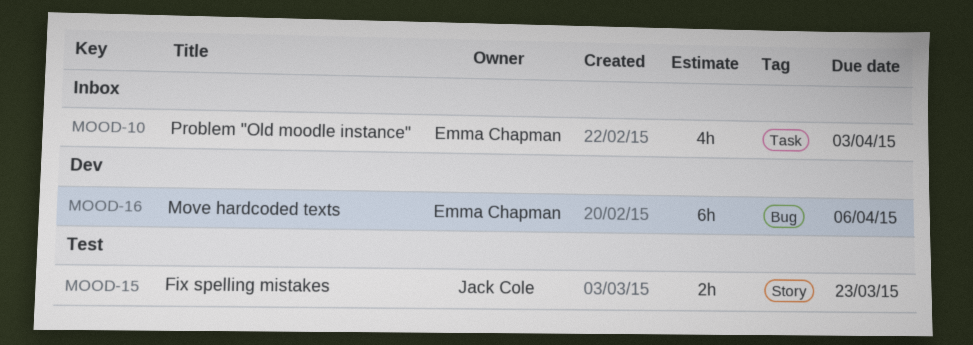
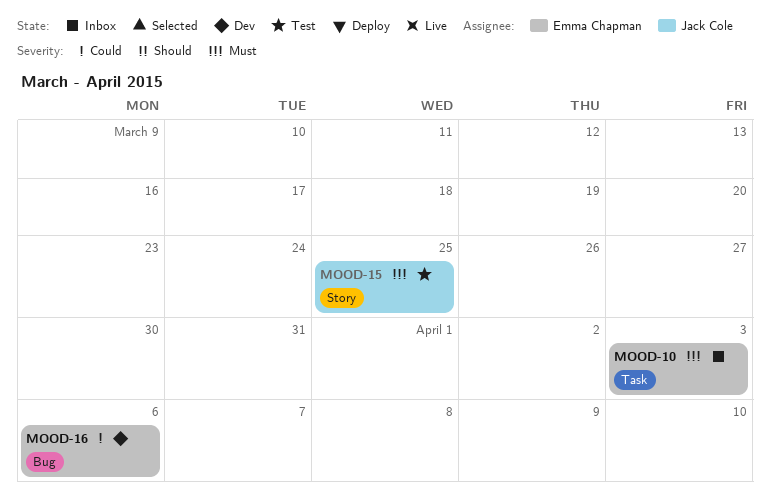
MOOD-15, due: Mar 23 -> Mar 25

